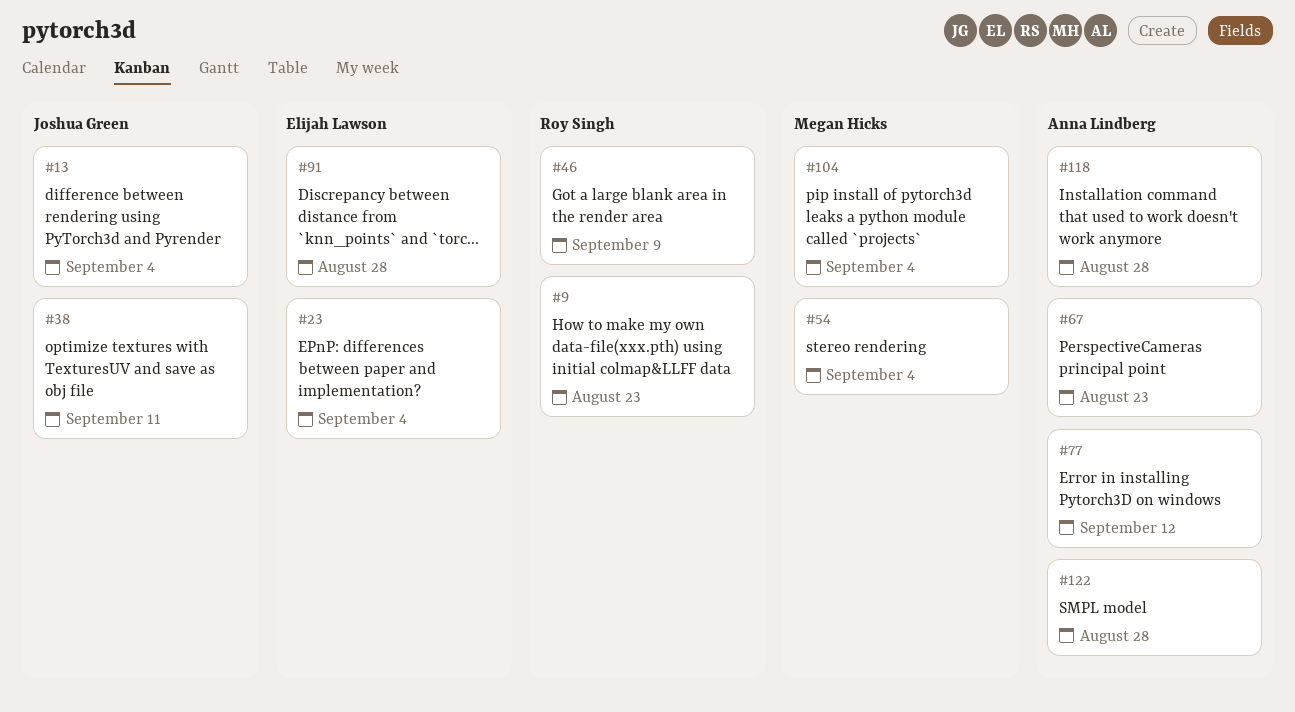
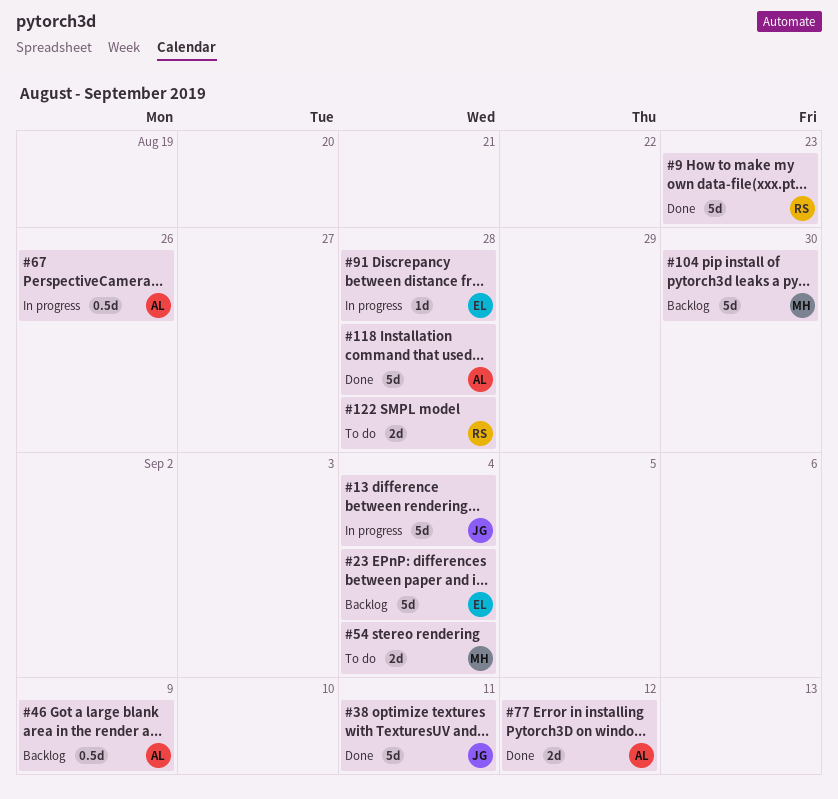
#46, owner: Roy Singh -> Anna Lindberg
#67, due: Aug 23 -> Aug 26
#104, due: Sep 4 -> Aug 30
#122, owner: Anna Lindberg -> Roy Singh

